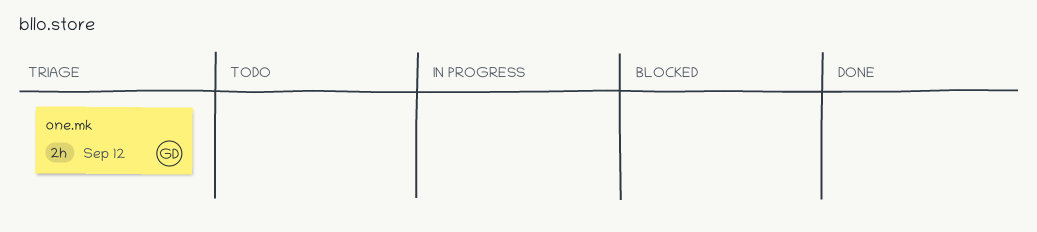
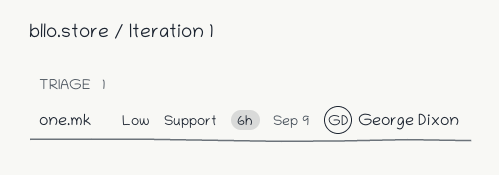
one.mk, estimate: 2h -> 6h
one.mk, due: Sep 12 -> Sep 9

